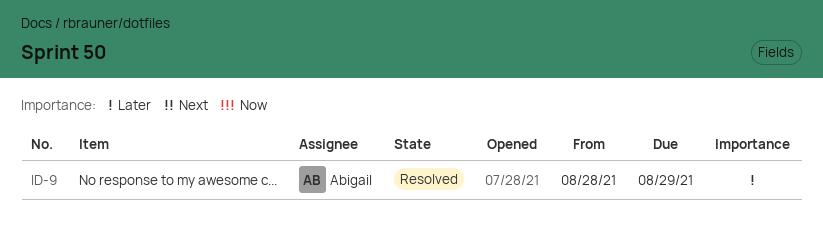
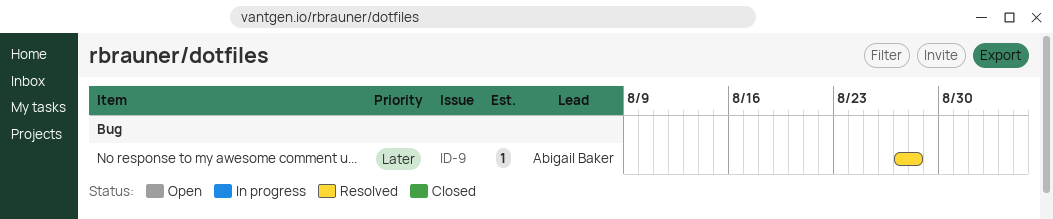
ID-9, start: Aug 28 -> Aug 27
ID-9, due: Aug 29 -> Aug 28

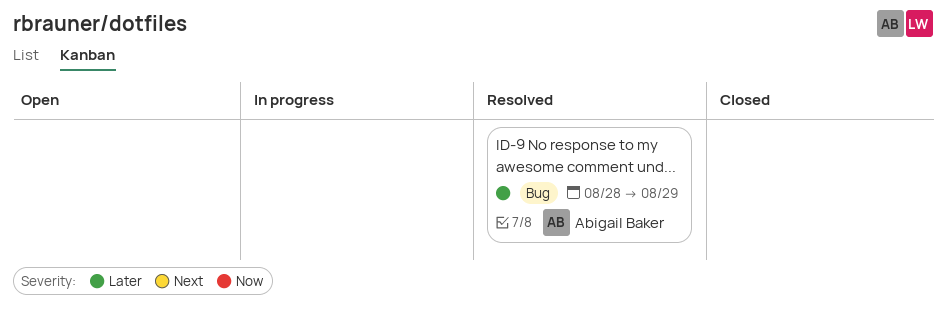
ID-9, start: Aug 27 -> Aug 28
ID-9, due: Aug 28 -> Aug 29

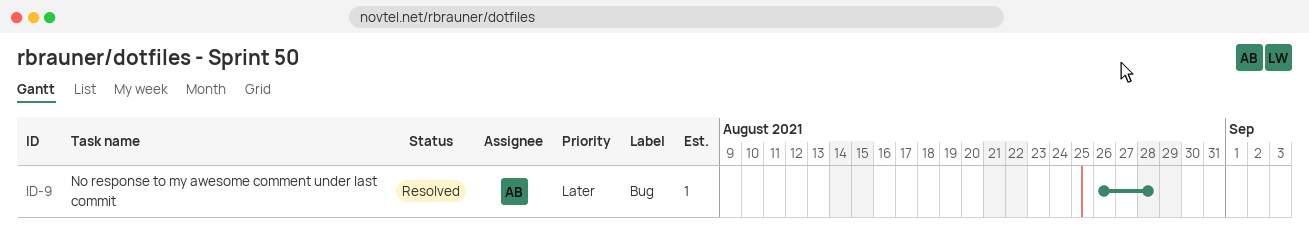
ID-9, start: Aug 28 -> Aug 26
ID-9, due: Aug 29 -> Aug 28

